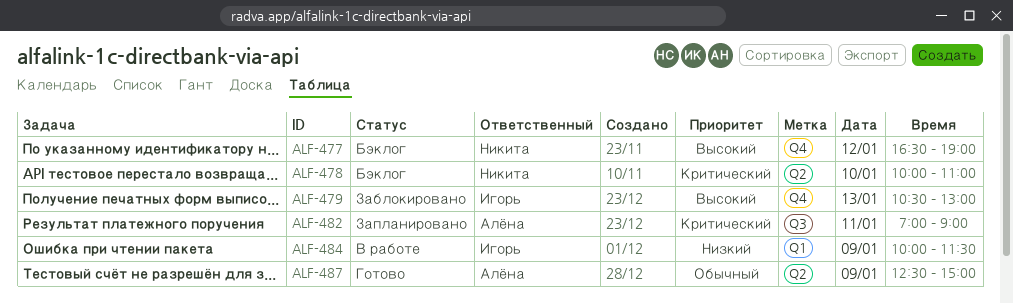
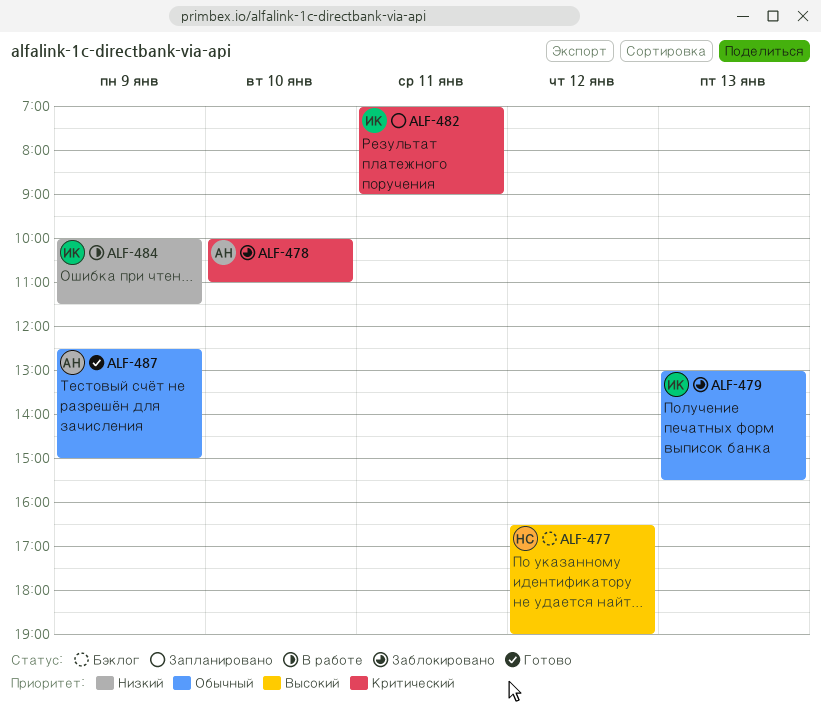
ALF-478, status: Бэклог -> Заблокировано
ALF-478, owner: Никита -> Алёна
ALF-479, priority: Высокий -> Обычный
ALF-479, begins: 10:30 -> 13:00
ALF-479, ends: 13:00 -> 15:30
ALF-482, owner: Алёна -> Игорь

